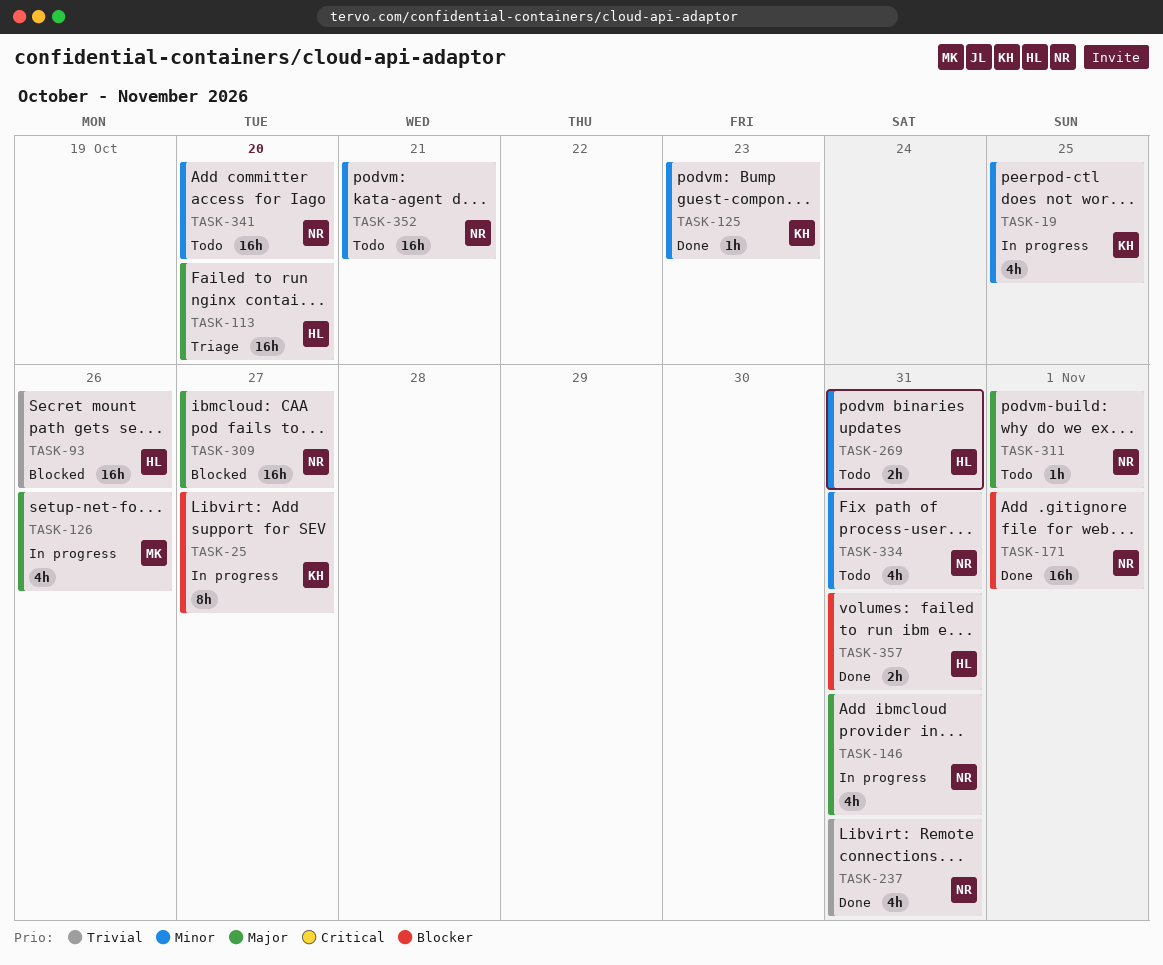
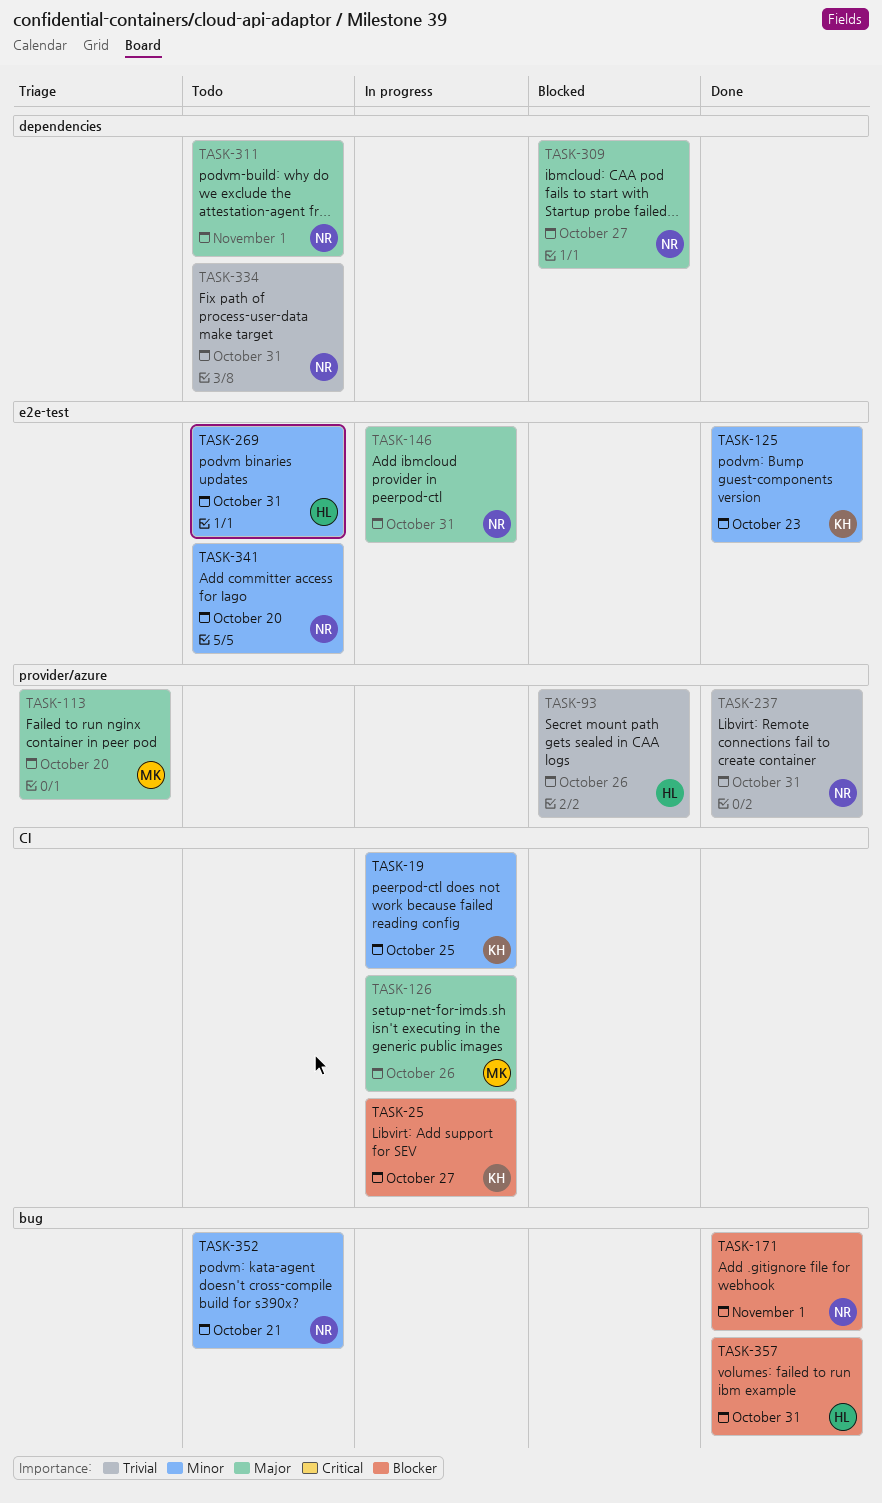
TASK-113, owner: HL -> MK
TASK-334, priority: Minor -> Trivial

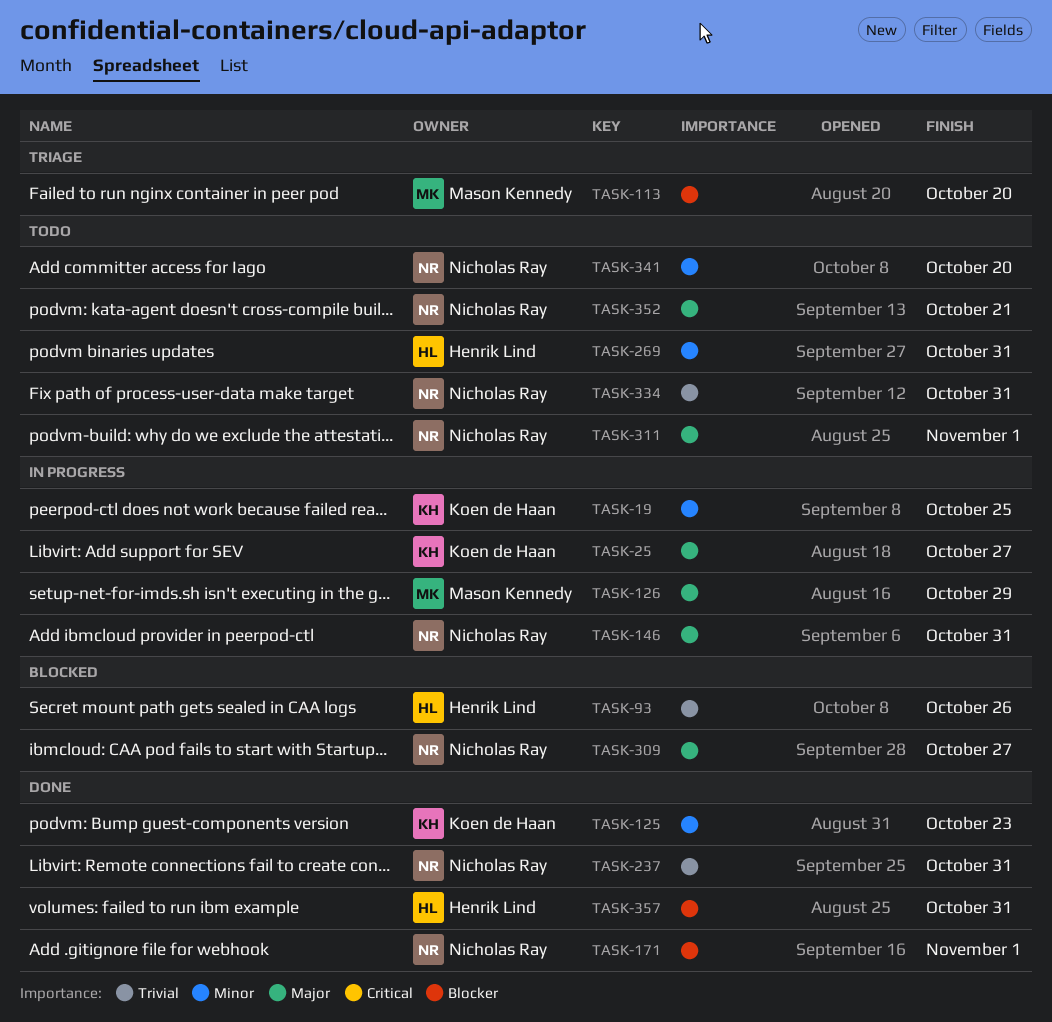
TASK-25, priority: Blocker -> Major
TASK-113, priority: Major -> Blocker
TASK-126, due: Oct 26 -> Oct 29
TASK-352, priority: Minor -> Major

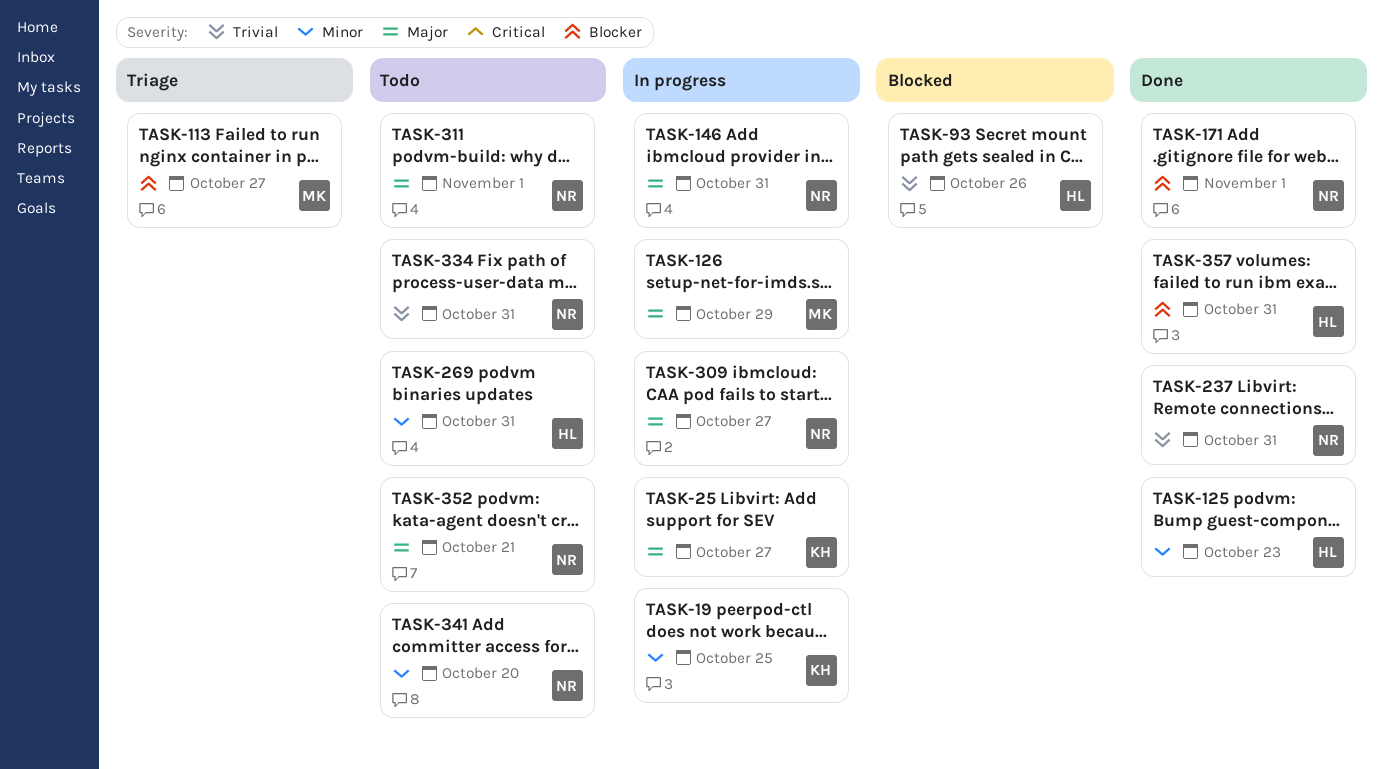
TASK-113, due: Oct 20 -> Oct 27
TASK-125, owner: Koen de Haan -> Henrik Lind
TASK-309, status: Blocked -> In progress

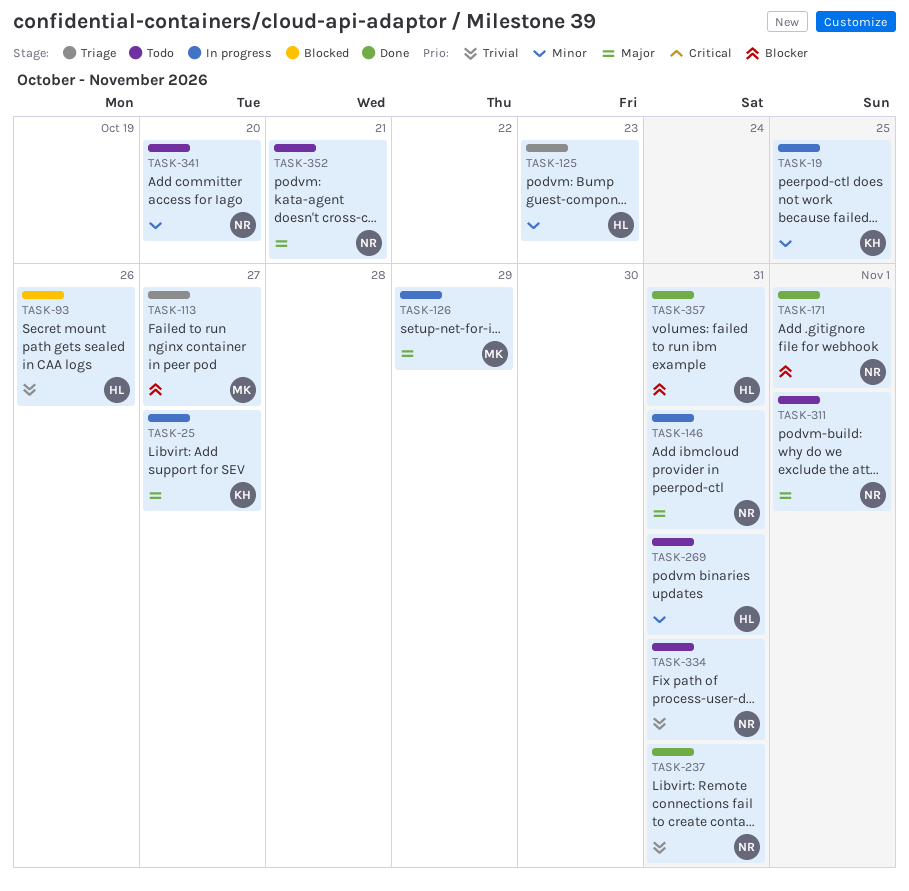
TASK-125, status: Done -> Triage
TASK-309: present -> none

